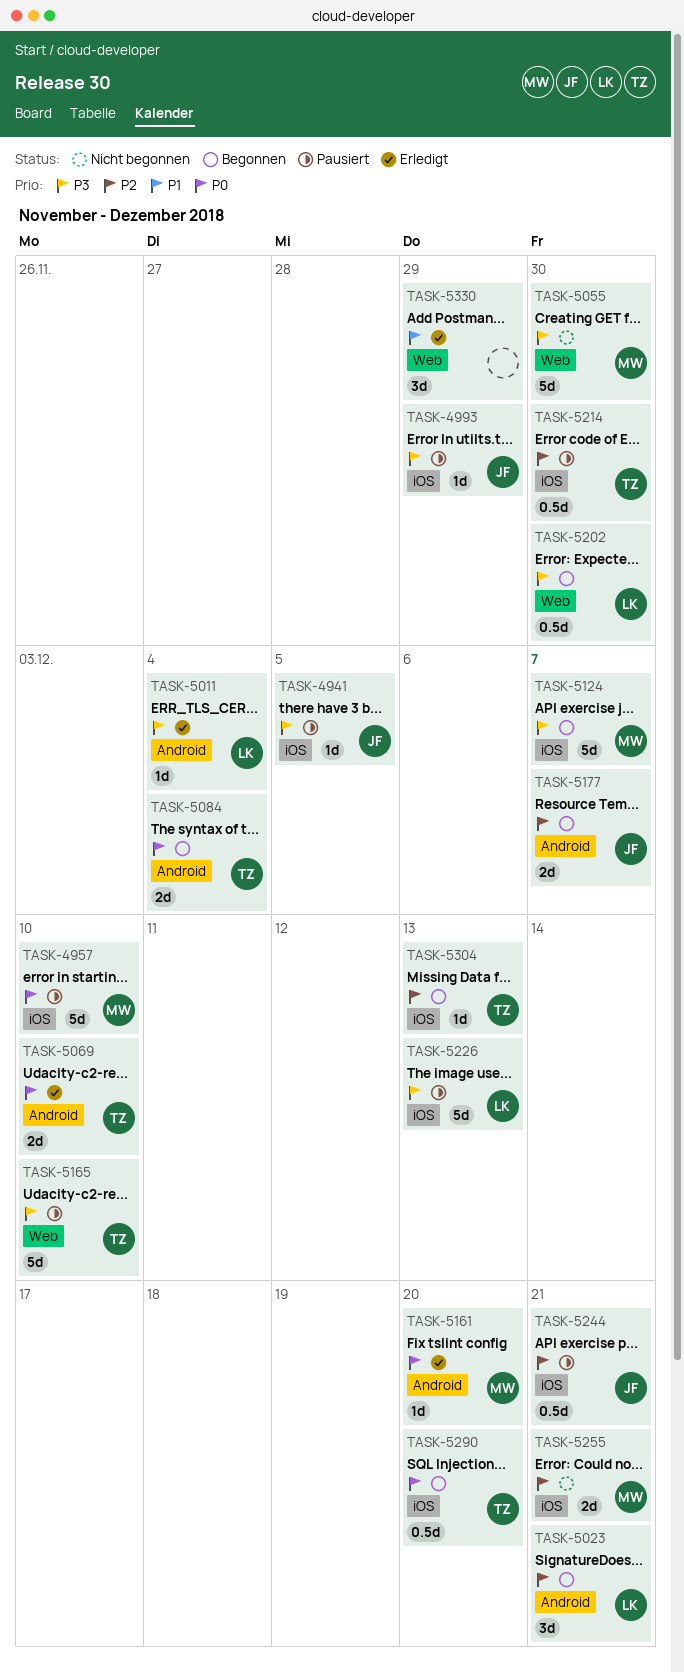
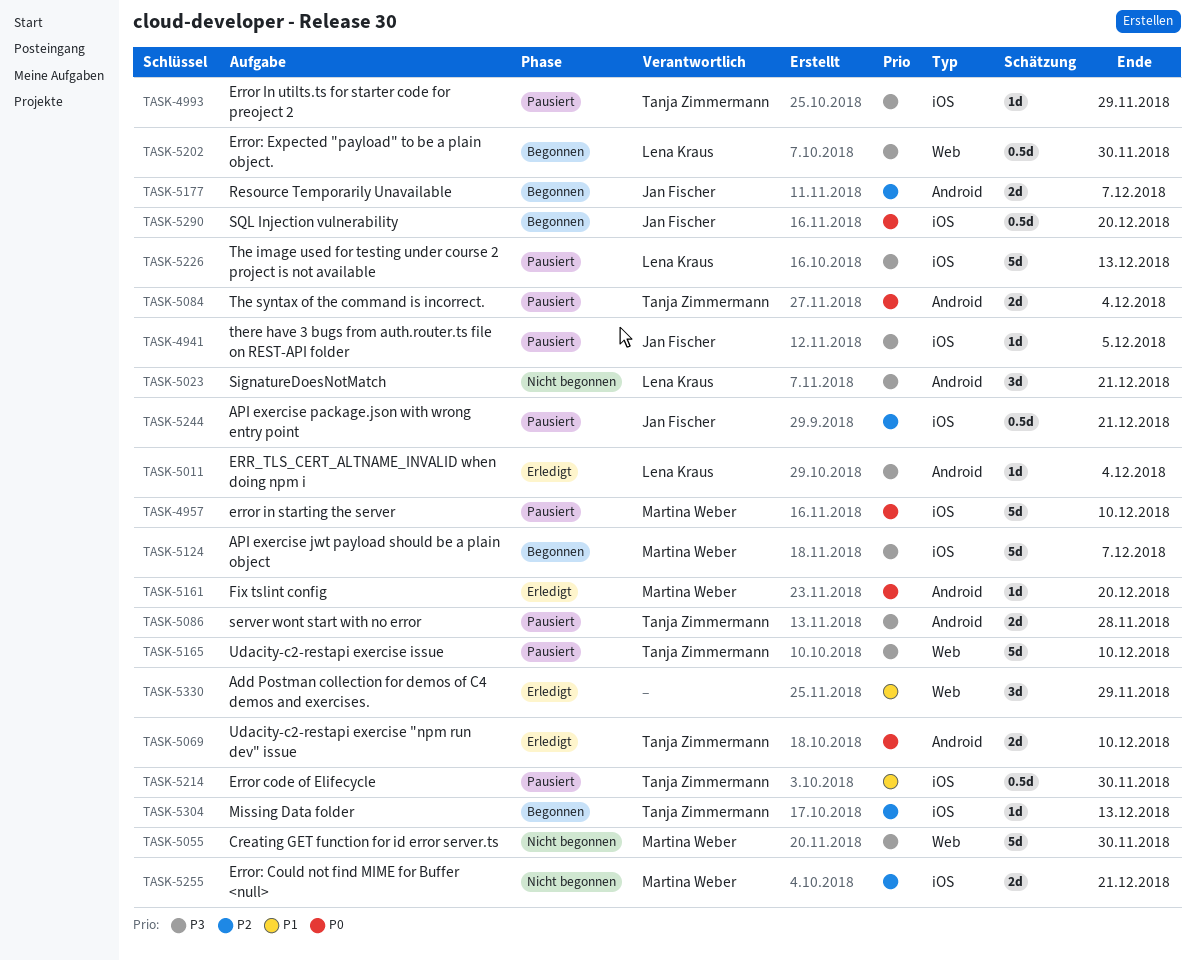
TASK-4993, owner: Jan Fischer -> Tanja Zimmermann
TASK-5023, status: Begonnen -> Nicht begonnen
TASK-5023, priority: P2 -> P3
TASK-5084, status: Begonnen -> Pausiert
TASK-5086: none -> present
TASK-5214, priority: P2 -> P1
TASK-5290, owner: Tanja Zimmermann -> Jan Fischer

